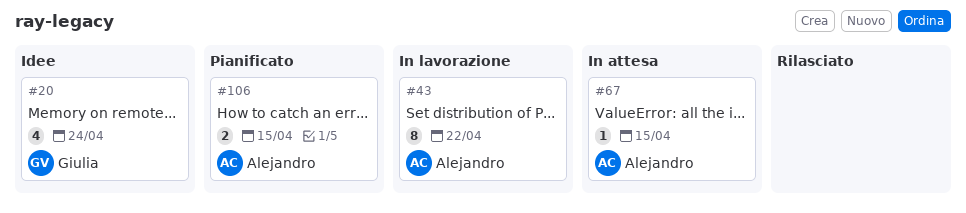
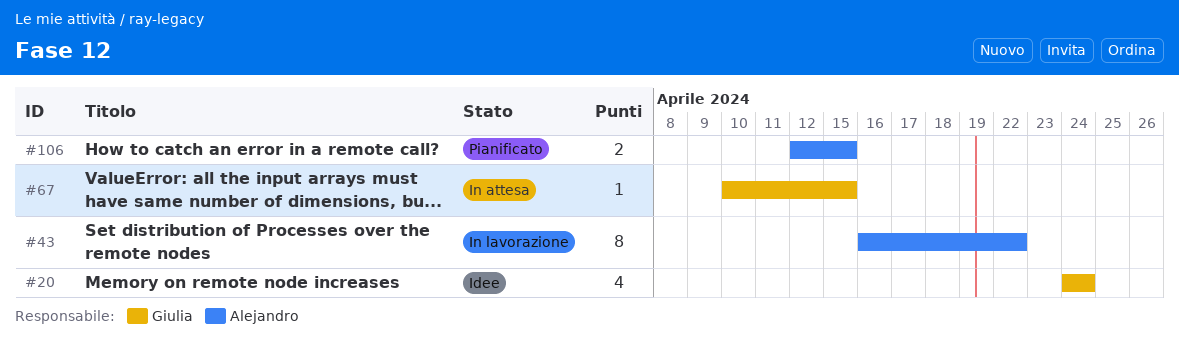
#67, owner: Alejandro -> Giulia

